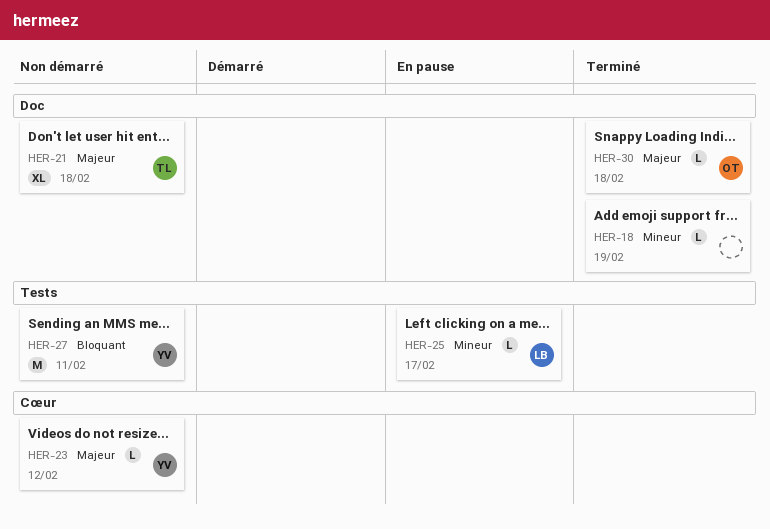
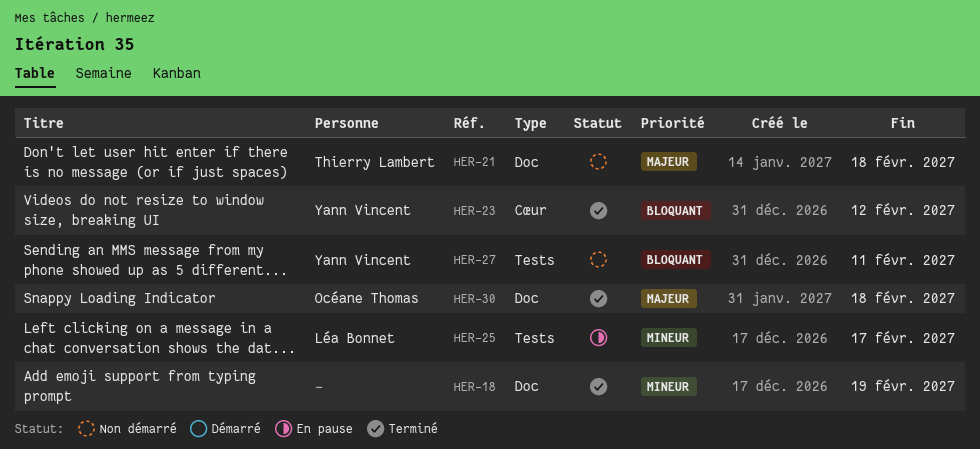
HER-23, status: Non démarré -> Terminé
HER-23, priority: Majeur -> Bloquant

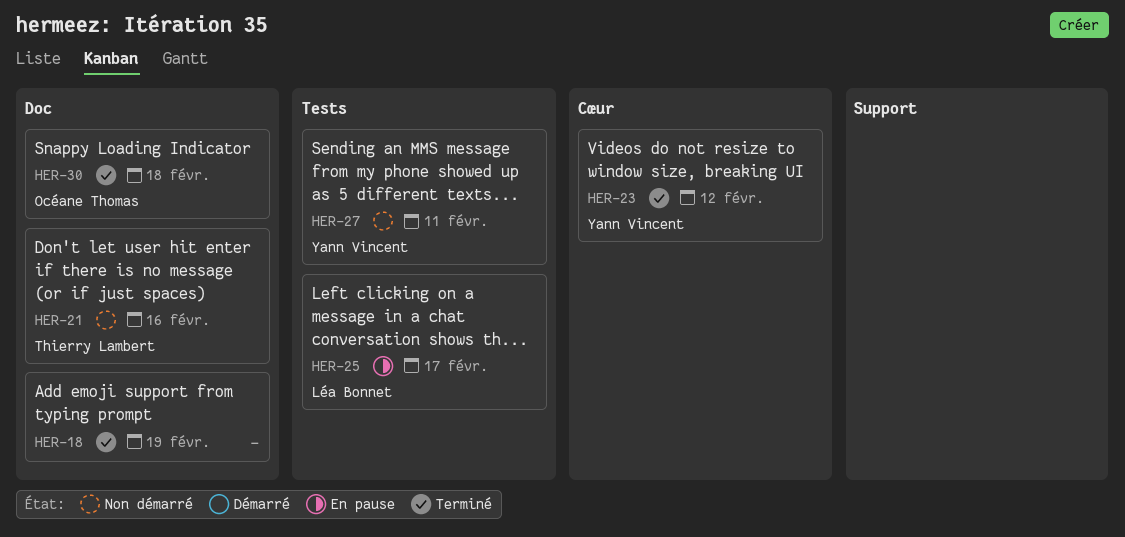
HER-21, due: Feb 18 -> Feb 16

